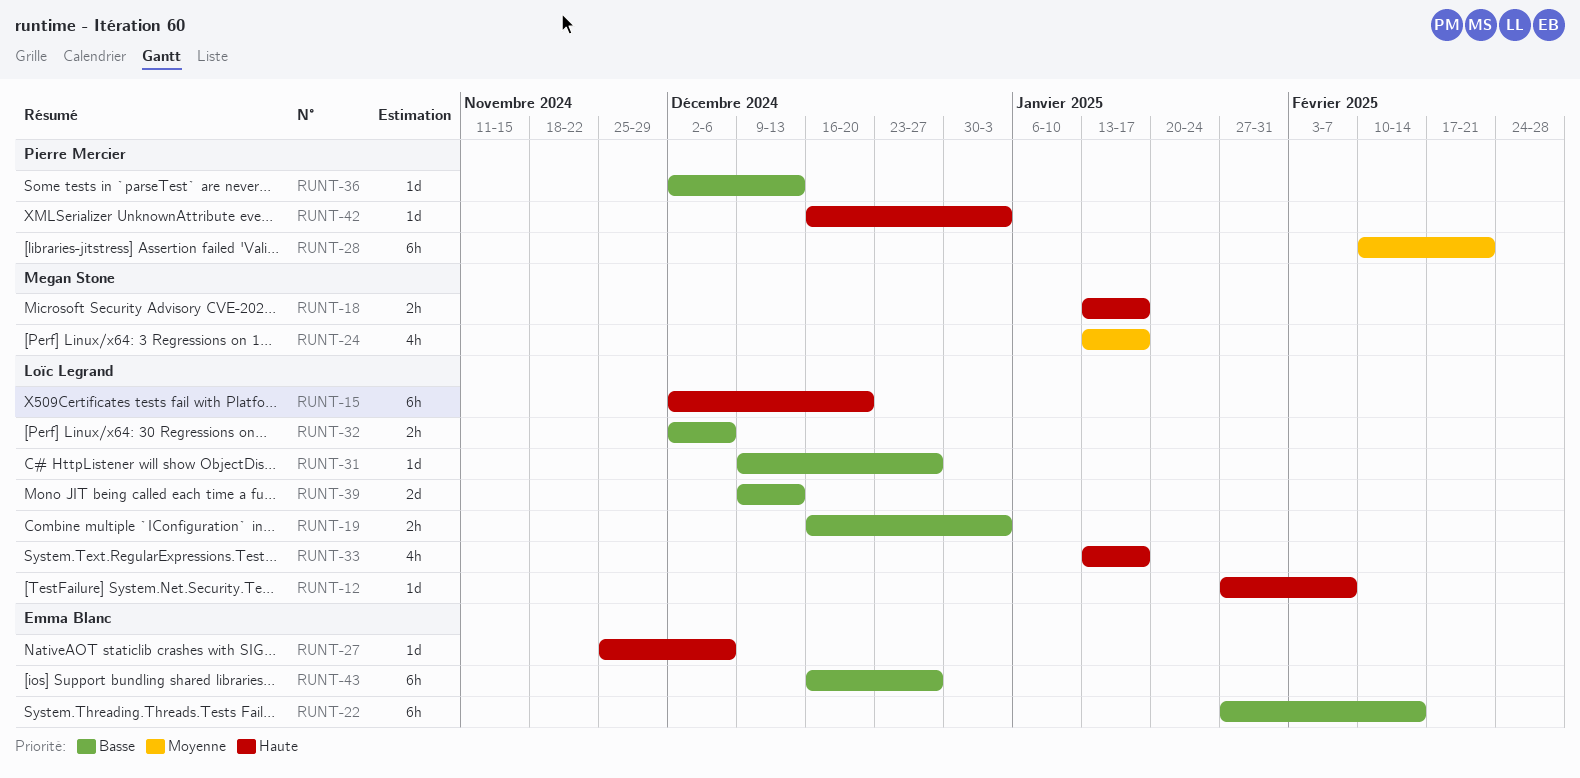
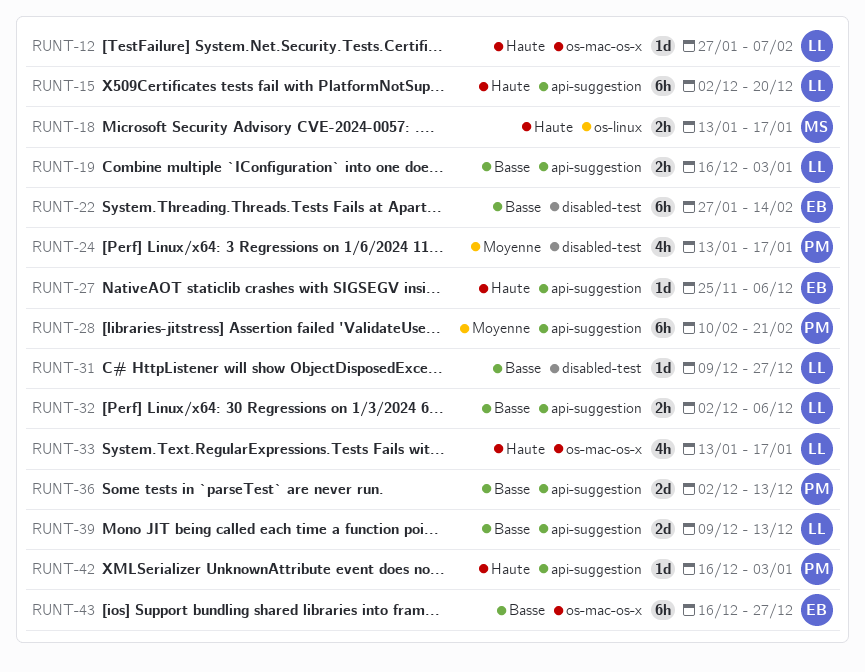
RUNT-24, owner: Megan Stone -> Pierre Mercier
RUNT-36, estimate: 1d -> 2d

